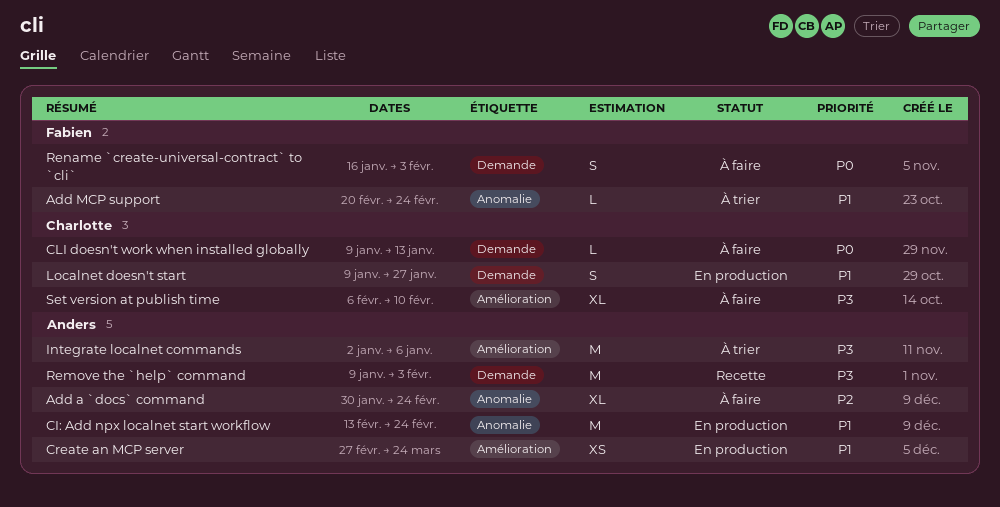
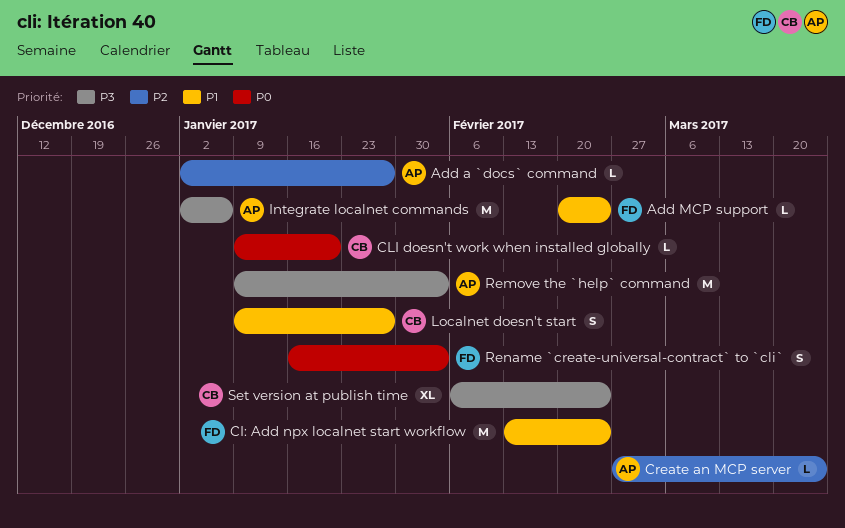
Add a `docs` command, estimate: XL -> L
Add a `docs` command, start: Jan 30 -> Jan 2
Add a `docs` command, due: Feb 24 -> Jan 27
CI: Add npx localnet start workflow, owner: Anders -> Fabien
CLI doesn't work when installed globally, due: Jan 13 -> Jan 20
Create an MCP server, priority: P1 -> P2
Create an MCP server, estimate: XS -> L
Set version at publish time, due: Feb 10 -> Feb 24

